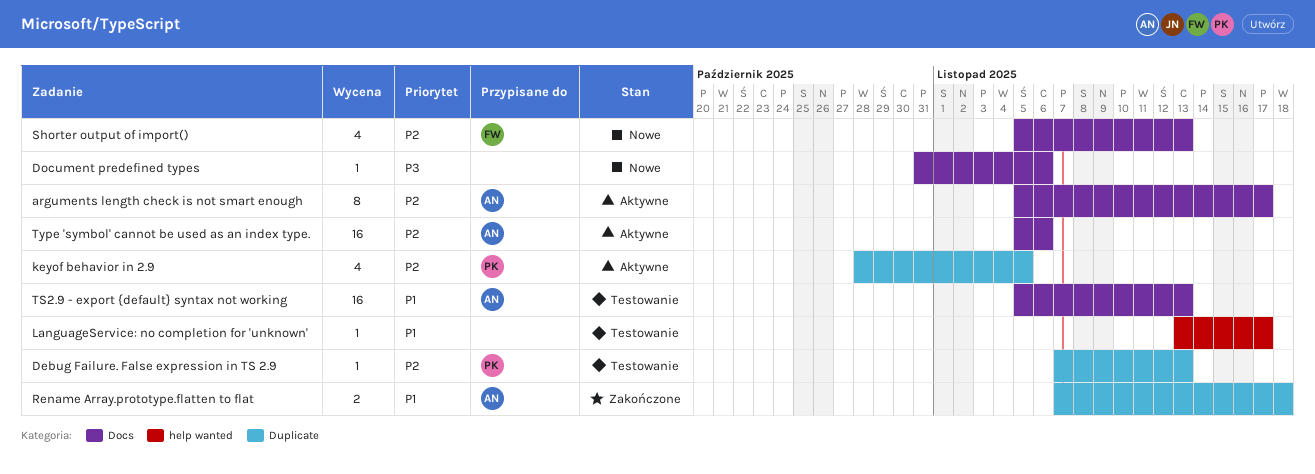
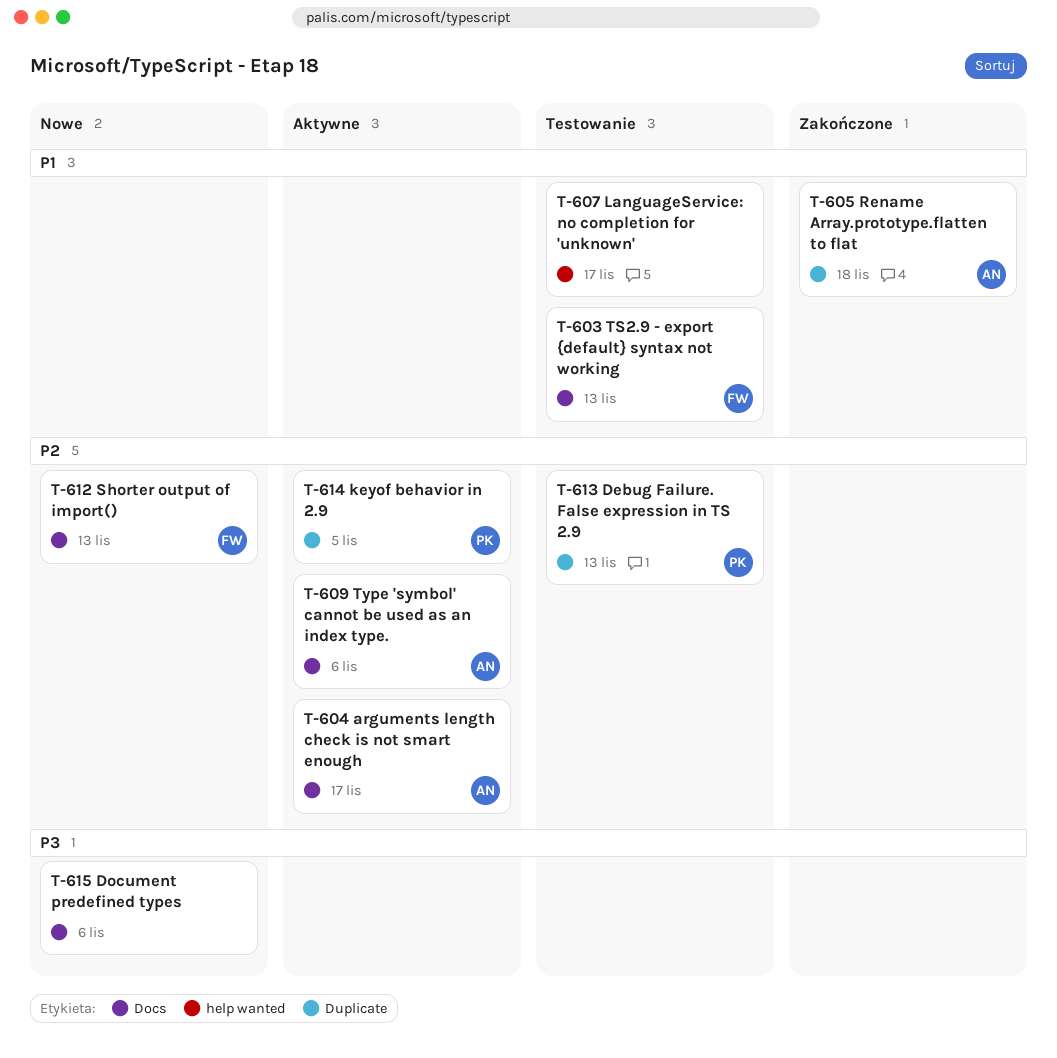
TS2.9 - export {default} syntax not working, owner: AN -> FW

